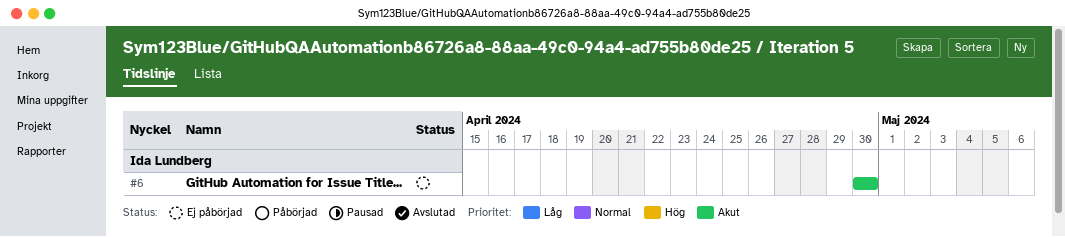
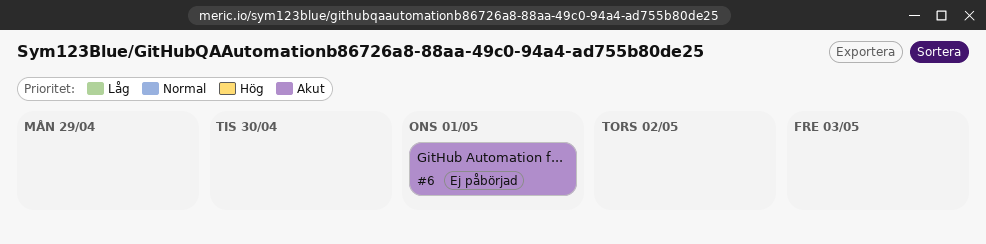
#6, due: Apr 30 -> May 1

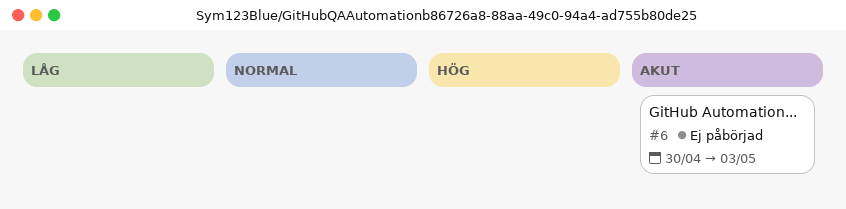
#6, due: May 1 -> May 3

